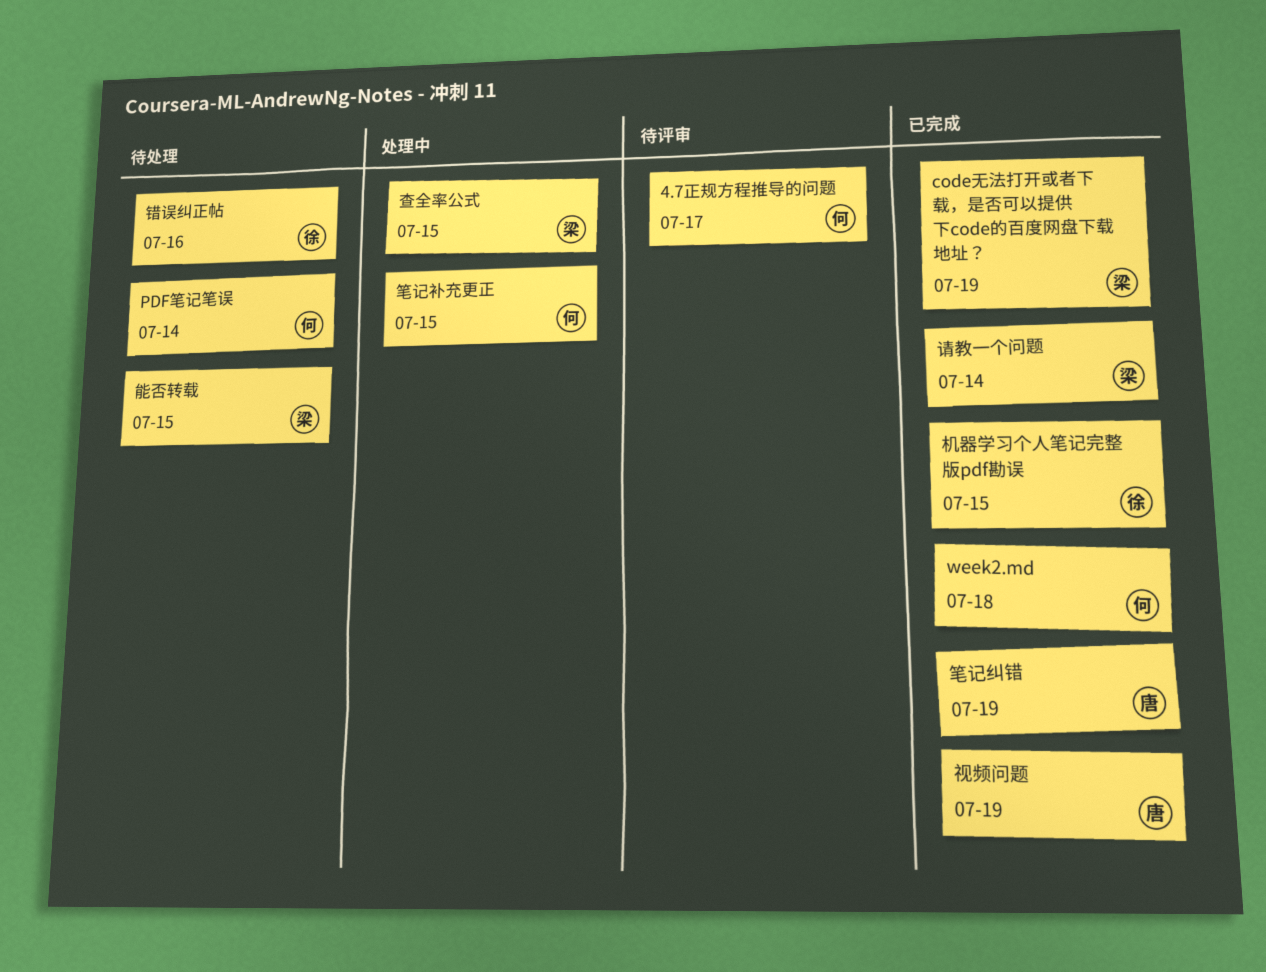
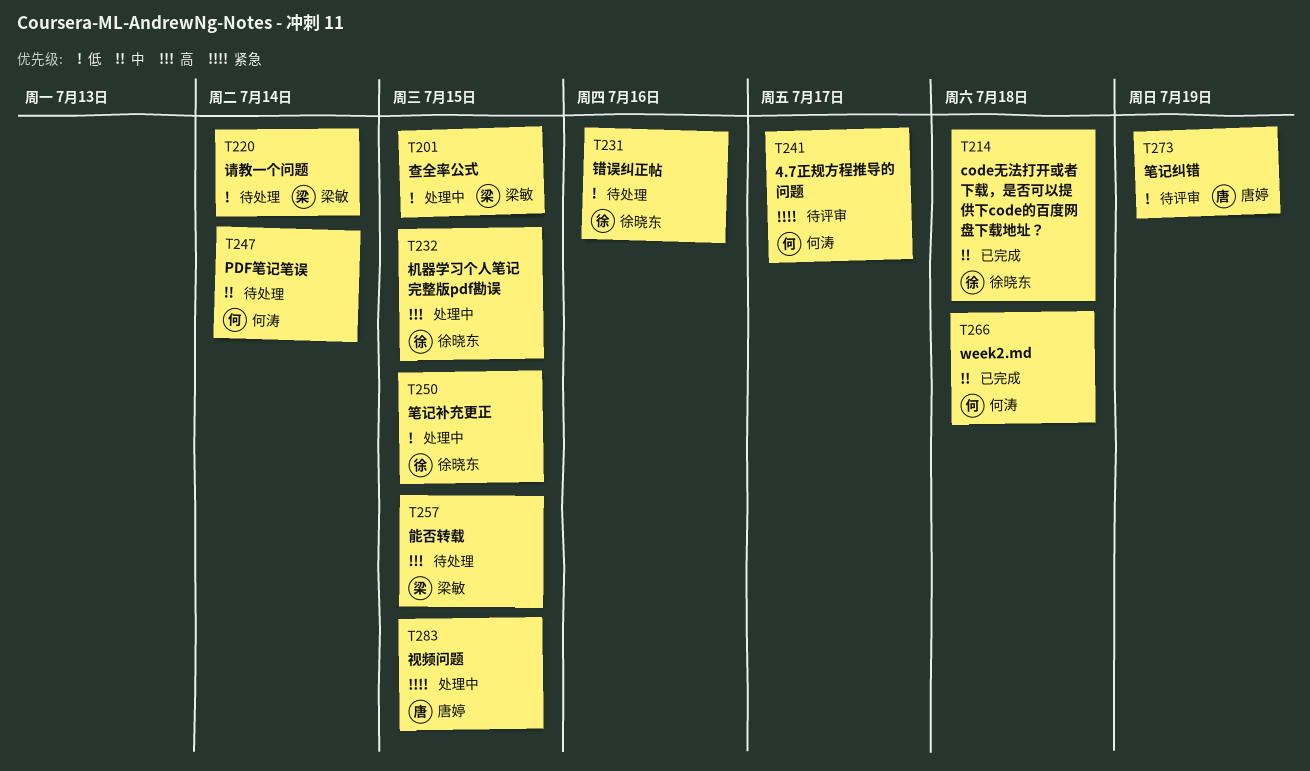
code无法打开或者下载，是否可以提供下code的百度网盘下载地址？, owner: 梁敏 -> 徐晓东
code无法打开或者下载，是否可以提供下code的百度网盘下载地址？, due: Jul 19 -> Jul 18
机器学习个人笔记完整版pdf勘误, status: 已完成 -> 处理中
笔记纠错, status: 已完成 -> 待评审
笔记补充更正, owner: 何涛 -> 徐晓东
视频问题, status: 已完成 -> 处理中
视频问题, due: Jul 19 -> Jul 15
请教一个问题, status: 已完成 -> 待处理

